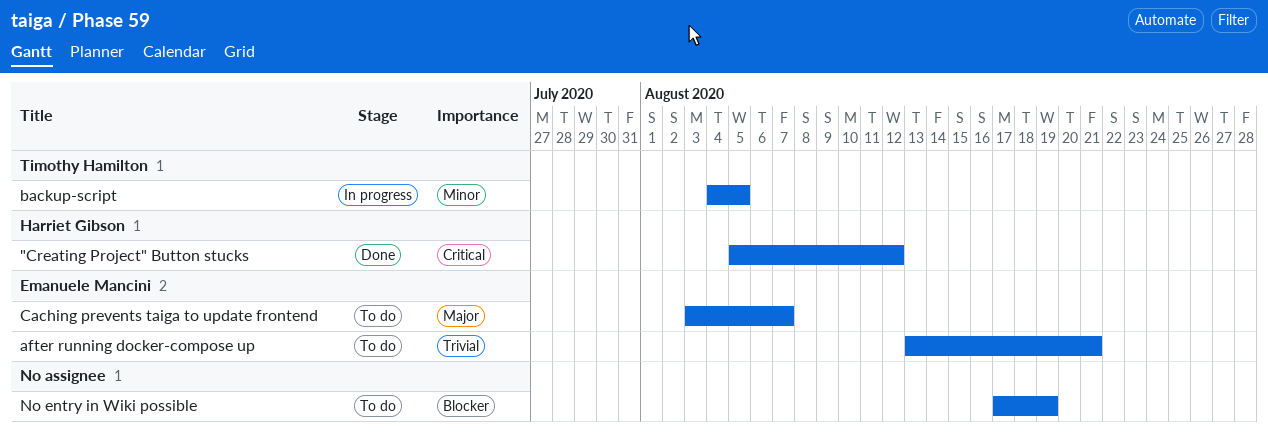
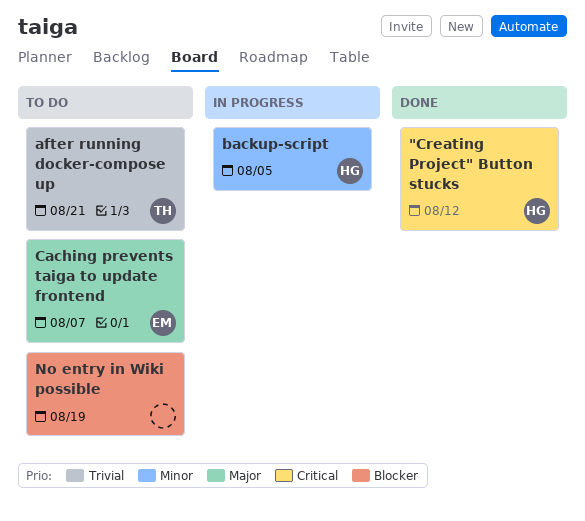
after running docker-compose up, owner: Emanuele Mancini -> Timothy Hamilton
backup-script, owner: Timothy Hamilton -> Harriet Gibson

